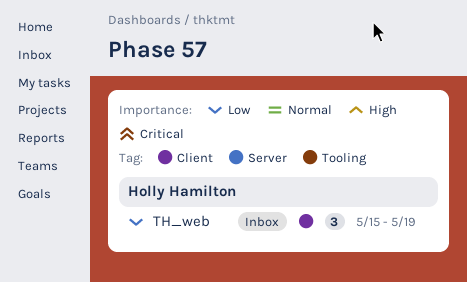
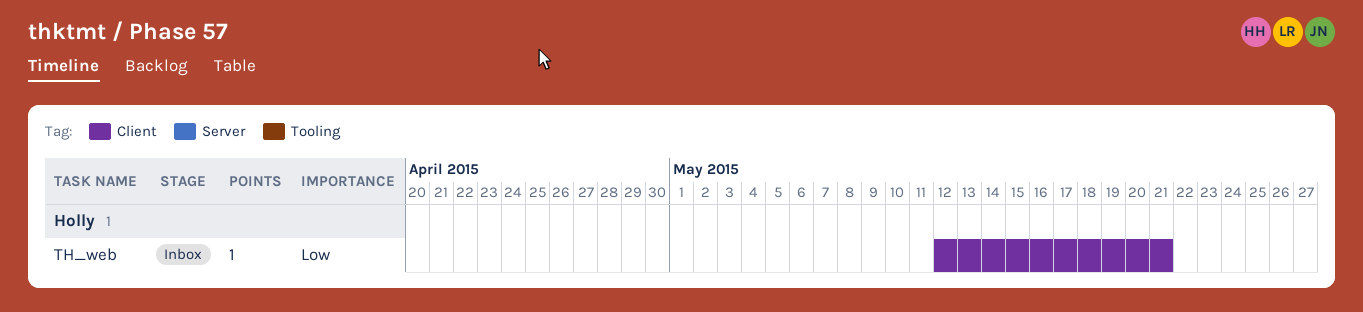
TH_web, estimate: 3 -> 1
TH_web, start: May 15 -> May 12
TH_web, due: May 19 -> May 21

